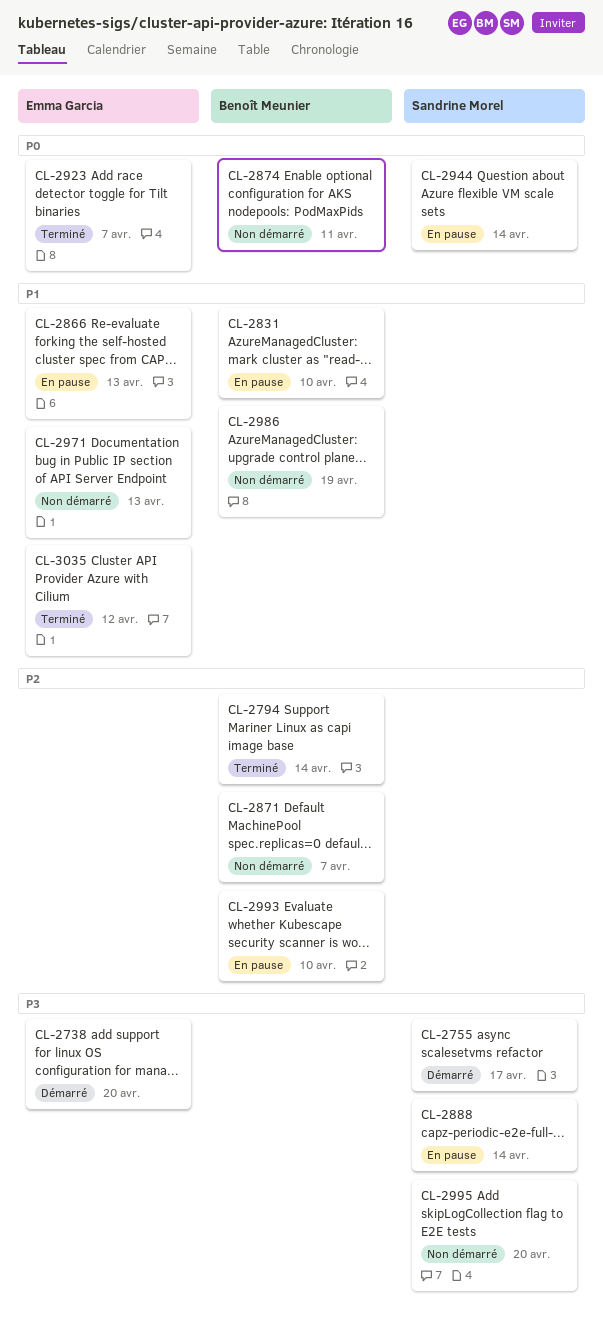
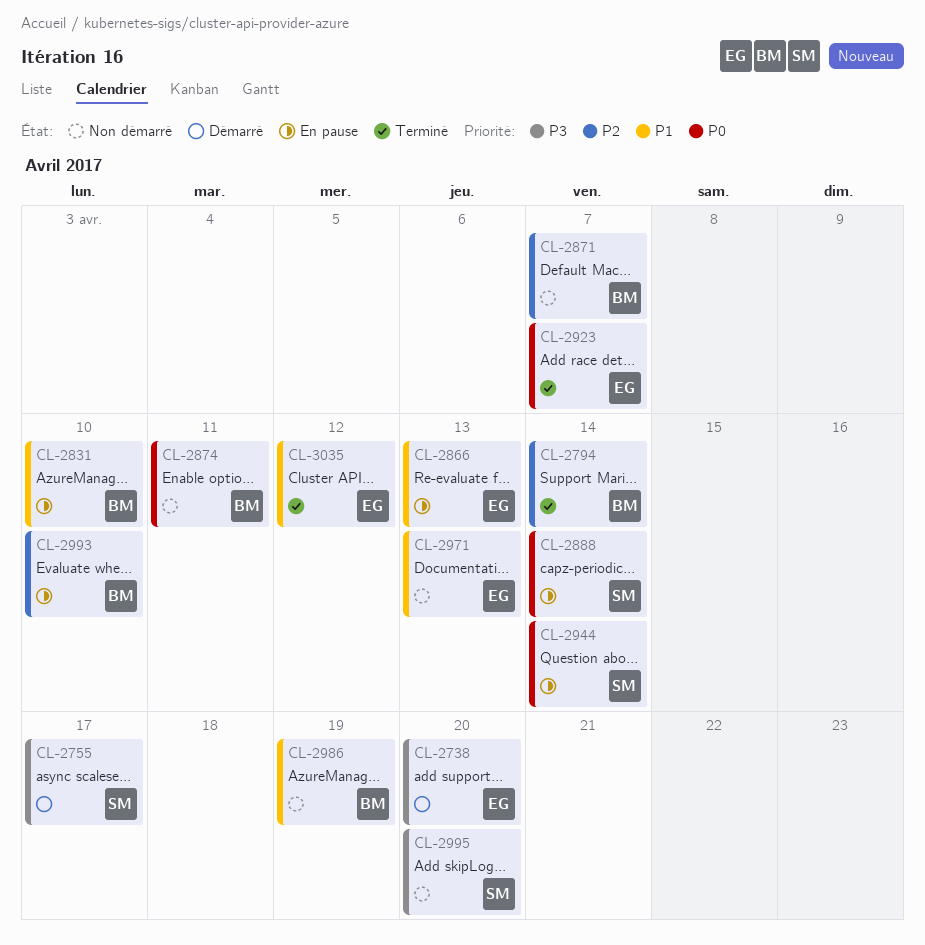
CL-2888, priority: P3 -> P0

